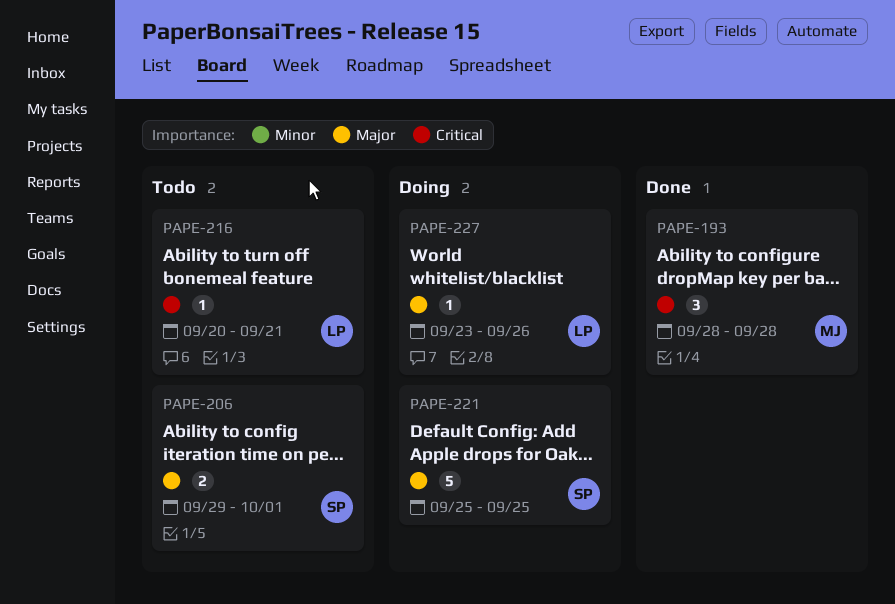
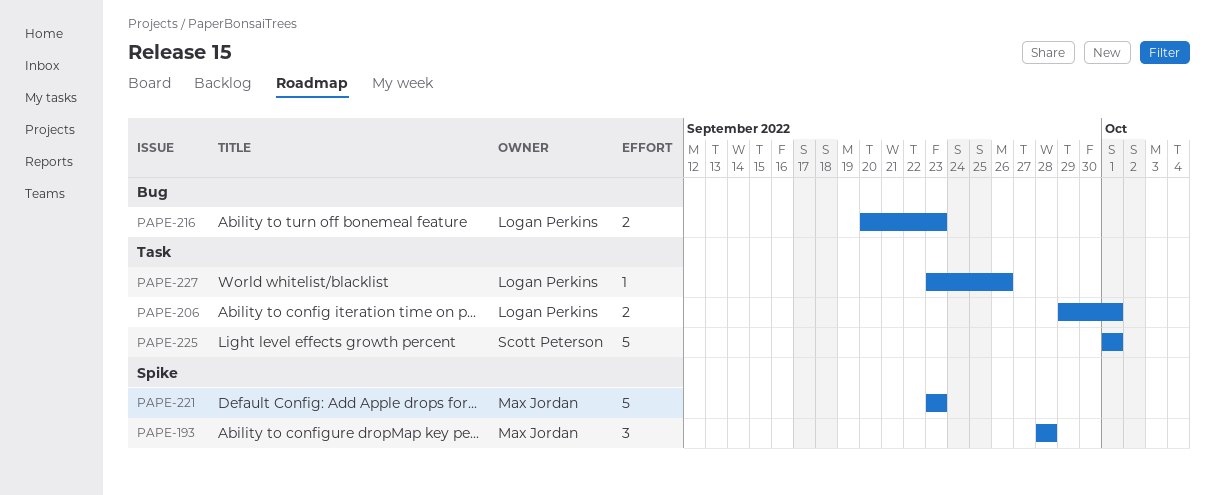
PAPE-206, owner: Scott Peterson -> Logan Perkins
PAPE-216, estimate: 1 -> 2
PAPE-216, due: Sep 21 -> Sep 23
PAPE-221, owner: Scott Peterson -> Max Jordan
PAPE-221, start: Sep 25 -> Sep 23
PAPE-221, due: Sep 25 -> Sep 23
PAPE-225: none -> present

